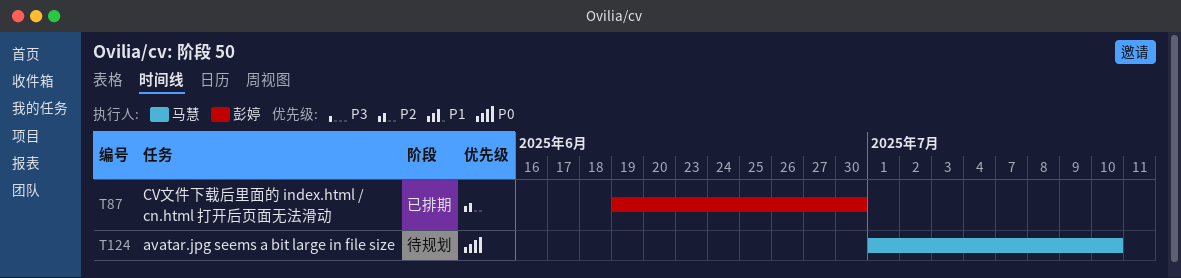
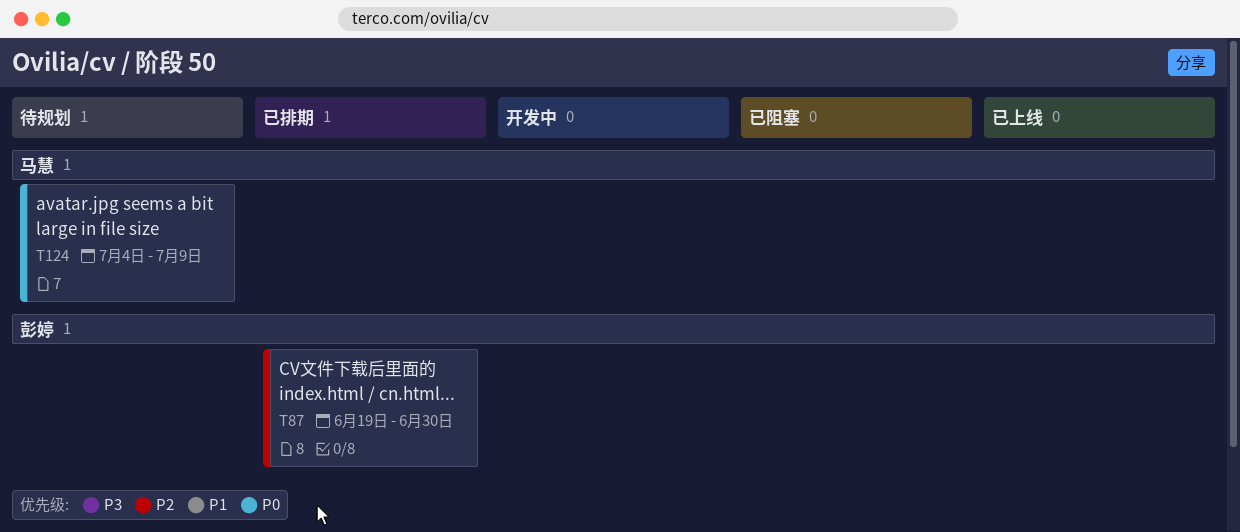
T124, start: Jul 1 -> Jul 4
T124, due: Jul 10 -> Jul 9

